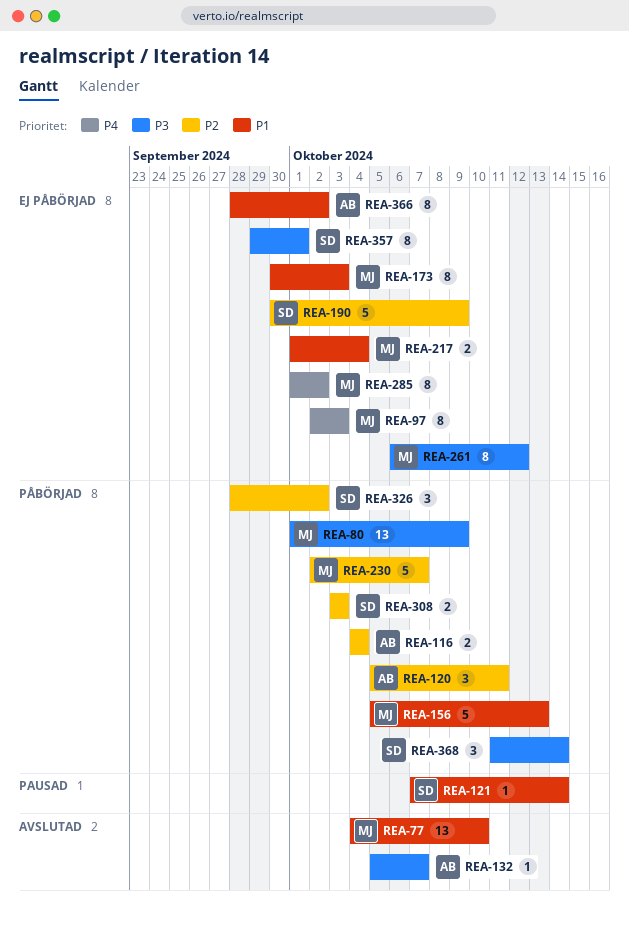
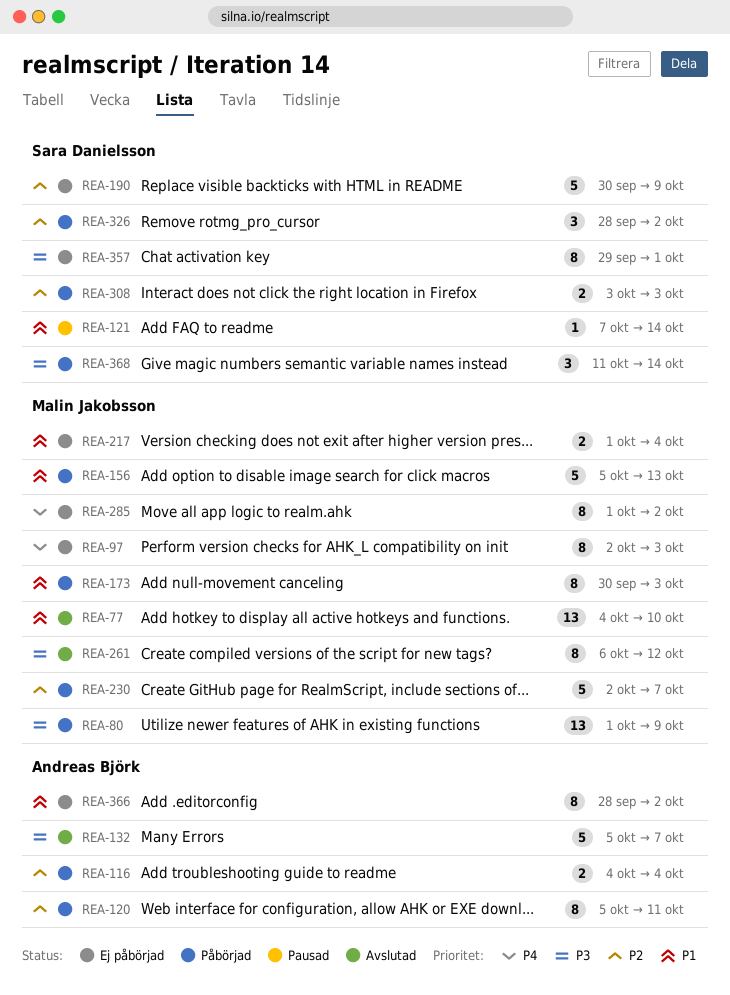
REA-120, estimate: 3 -> 8
REA-132, estimate: 1 -> 5
REA-173, status: Ej påbörjad -> Påbörjad
REA-261, status: Ej påbörjad -> Avslutad

